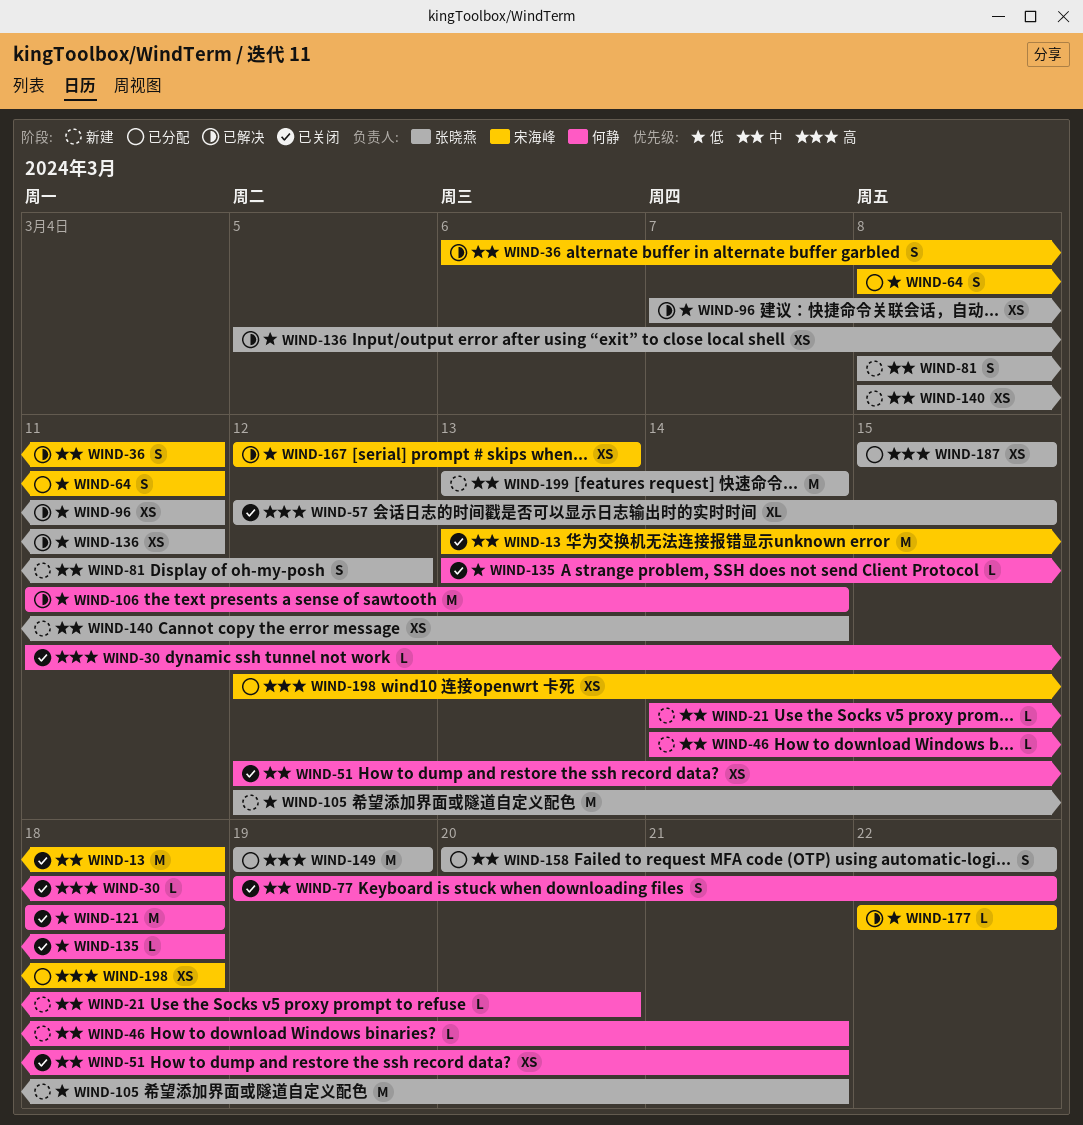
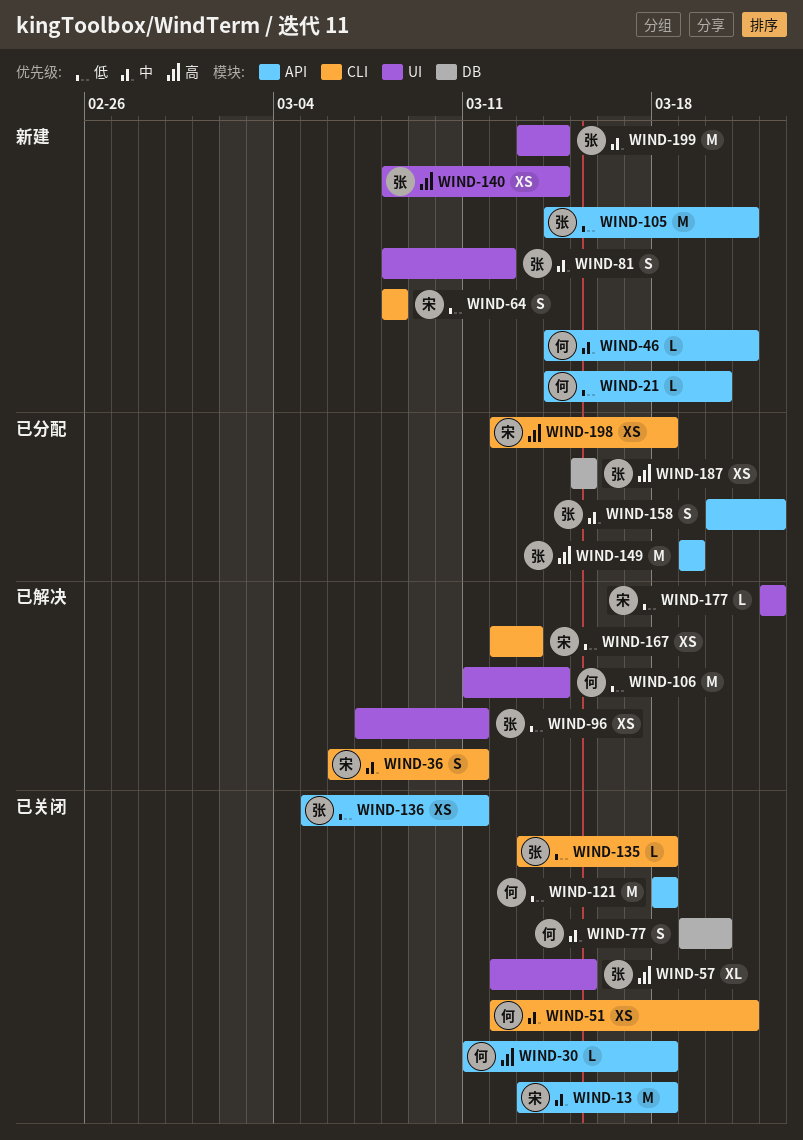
WIND-21, priority: 中 -> 低
WIND-64, status: 已分配 -> 新建
WIND-64, due: Mar 11 -> Mar 8
WIND-77, due: Mar 22 -> Mar 20
WIND-105, start: Mar 12 -> Mar 14
WIND-135, owner: 何静 -> 张晓燕
WIND-136, status: 已解决 -> 已关闭
WIND-140, priority: 中 -> 高

